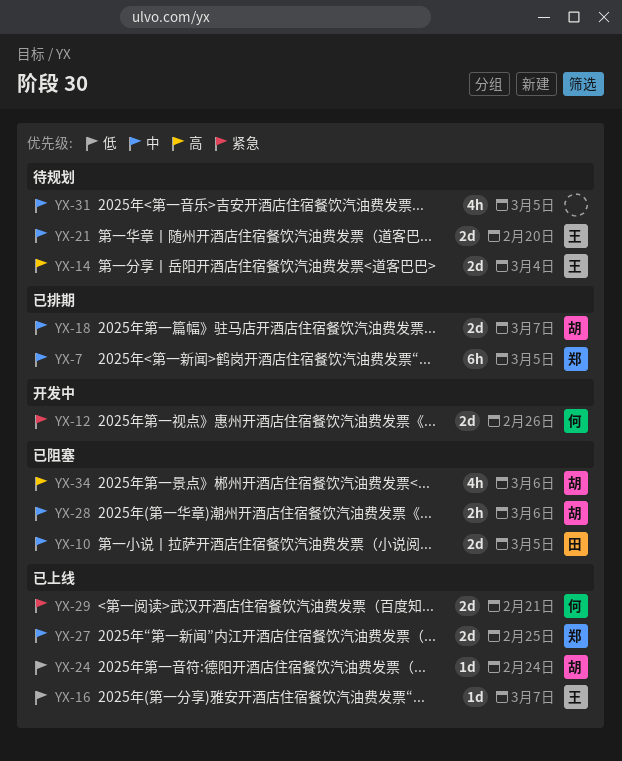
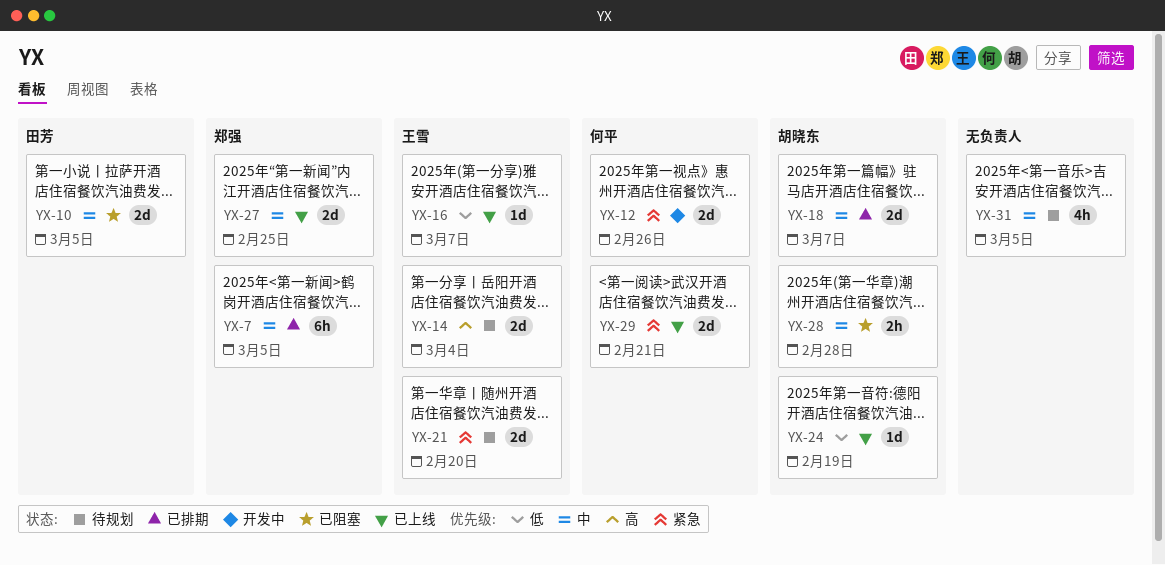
YX-21, priority: 中 -> 紧急
YX-24, due: Feb 24 -> Feb 19
YX-28, due: Mar 6 -> Feb 28
YX-34: present -> none

